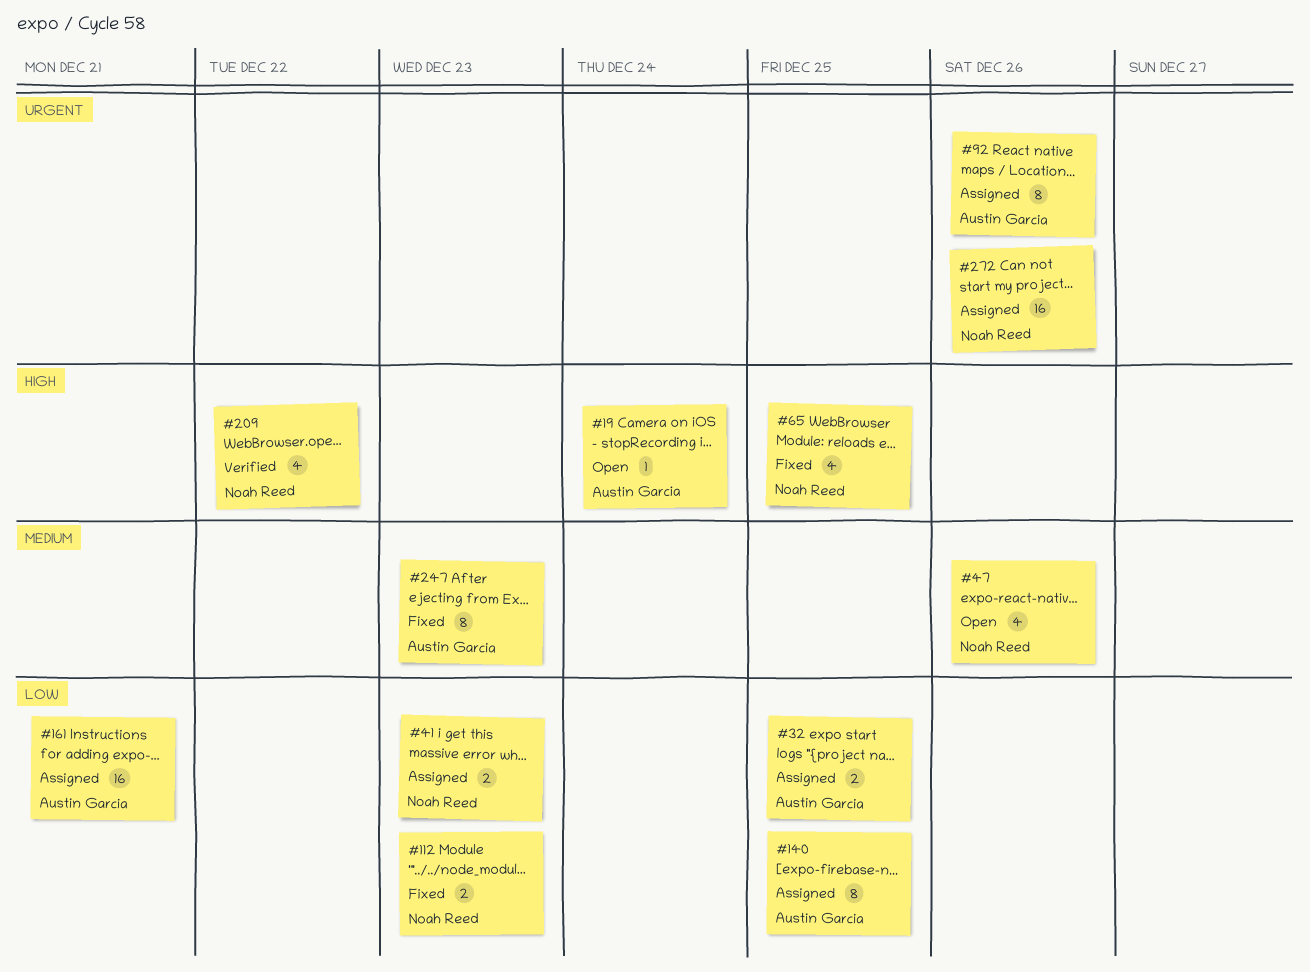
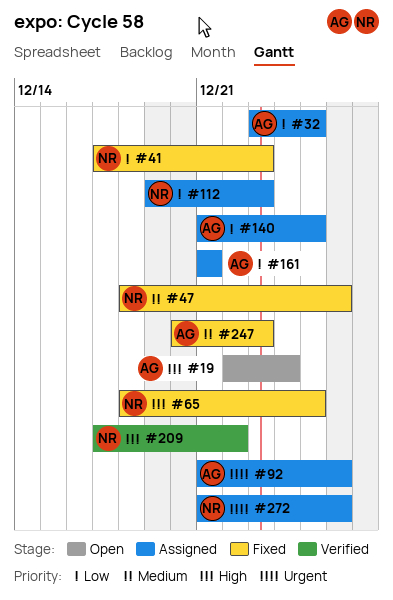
#41, status: Assigned -> Fixed
#47, status: Open -> Fixed
#112, status: Fixed -> Assigned

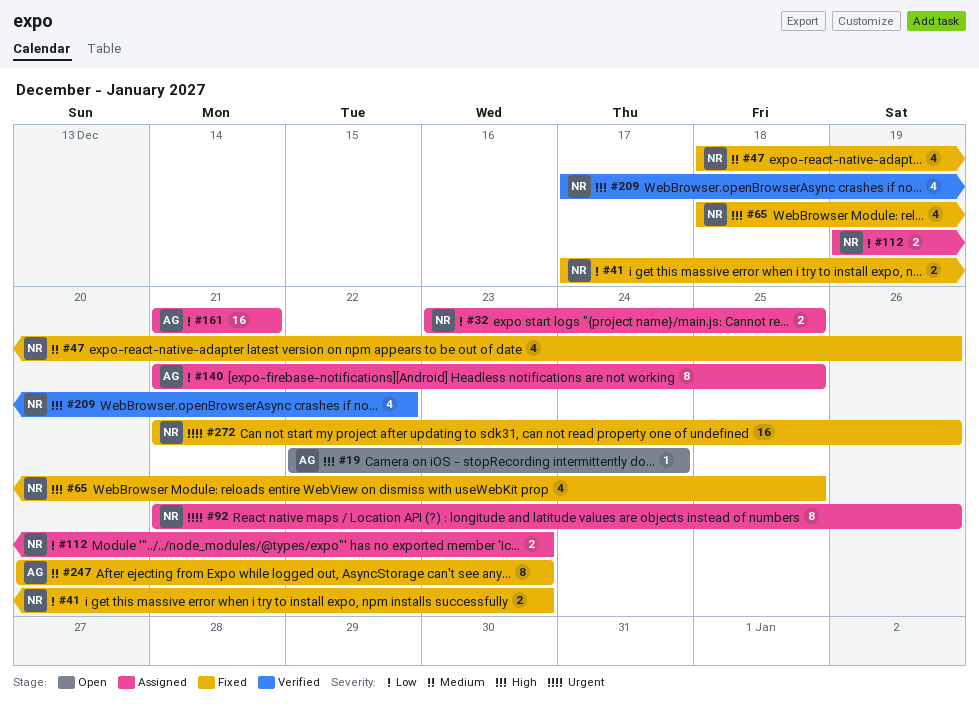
#32, owner: AG -> NR
#92, owner: AG -> NR
#272, status: Assigned -> Fixed

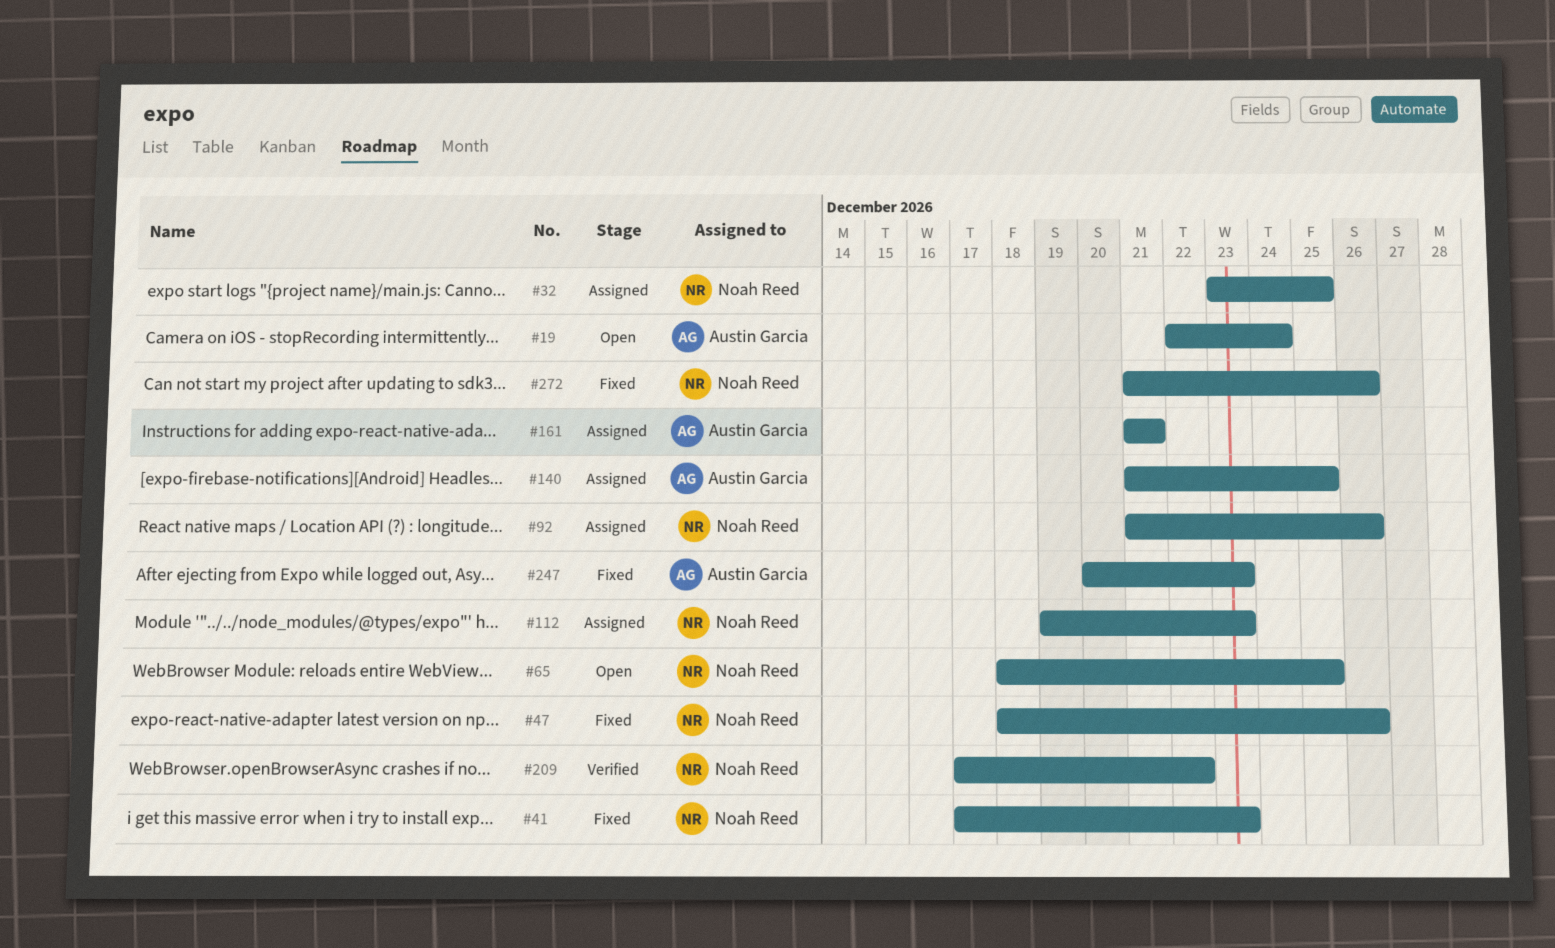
#65, status: Fixed -> Open

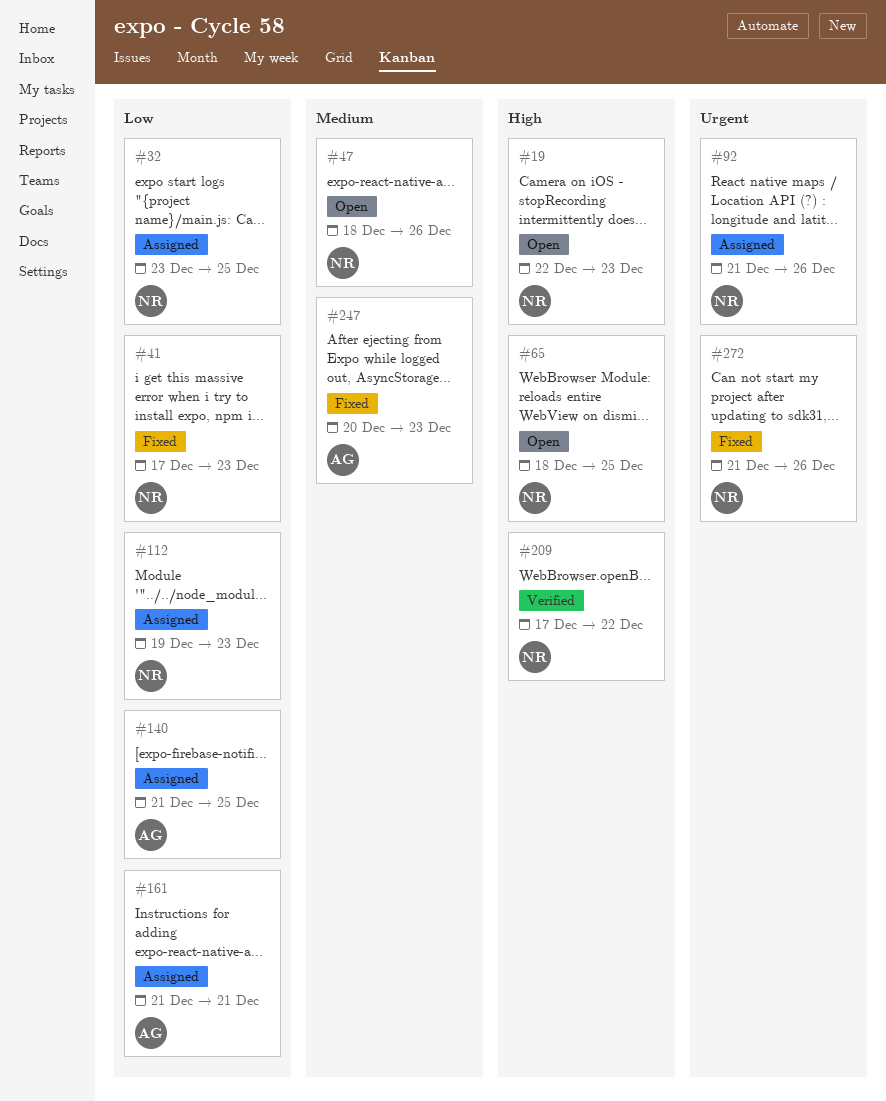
#19, owner: Austin Garcia -> Noah Reed
#19, due: Dec 24 -> Dec 23
#47, status: Fixed -> Open

